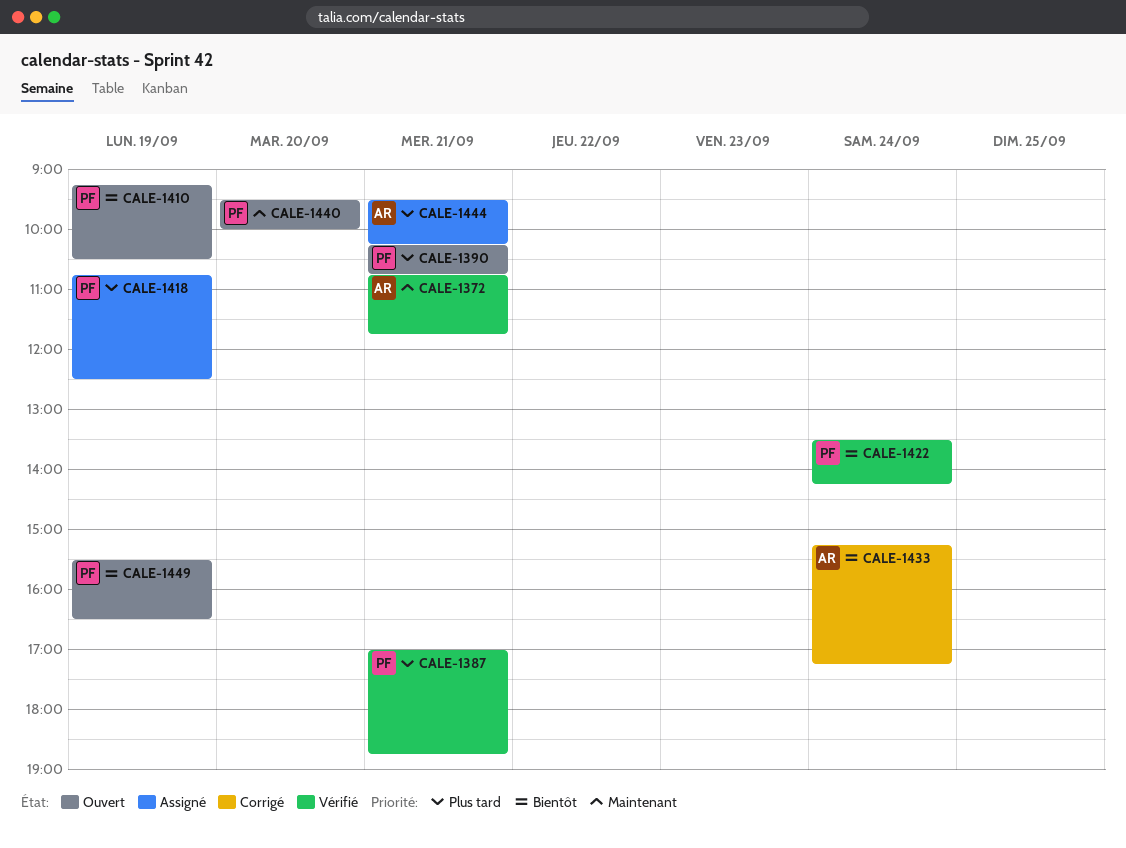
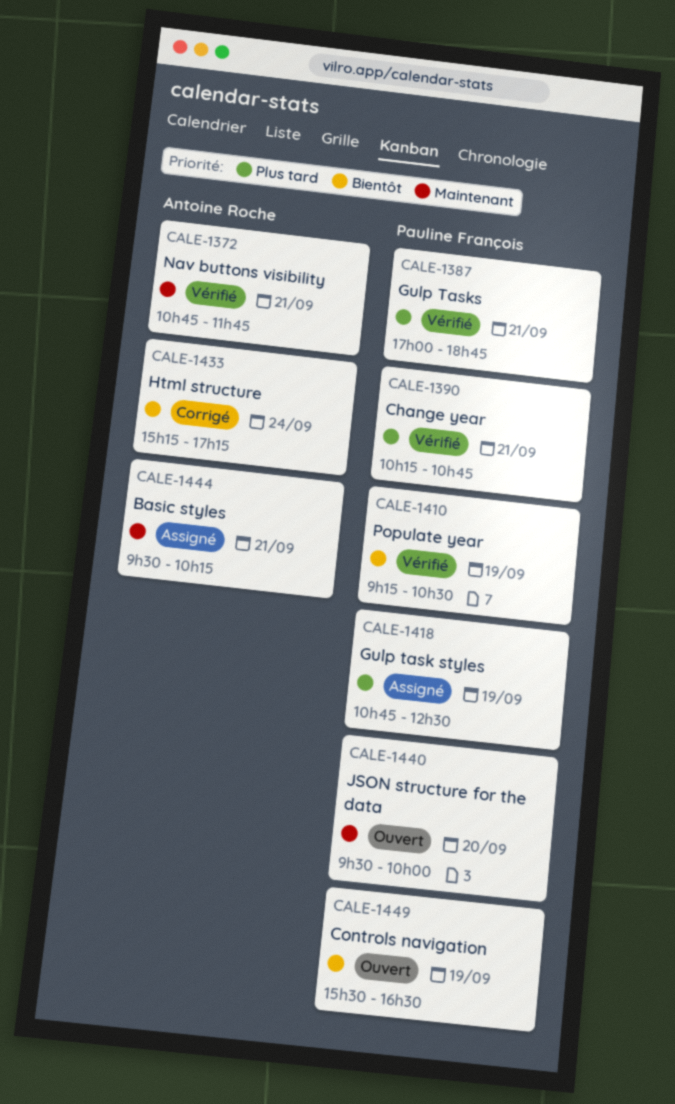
CALE-1390, status: Ouvert -> Vérifié
CALE-1410, status: Ouvert -> Vérifié
CALE-1422: present -> none
CALE-1444, priority: Plus tard -> Maintenant

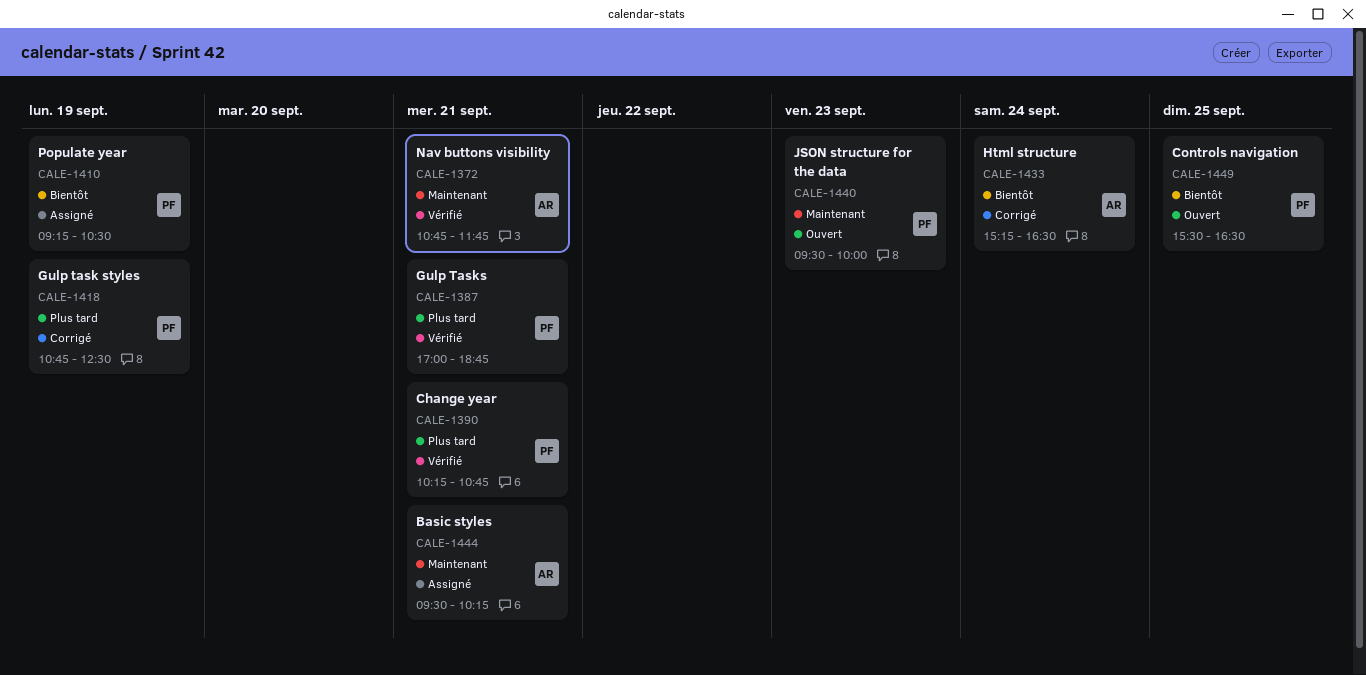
CALE-1410, status: Vérifié -> Assigné
CALE-1418, status: Assigné -> Corrigé
CALE-1433, ends: 17:15 -> 16:30
CALE-1440, day: Sep 20 -> Sep 23
CALE-1449, day: Sep 19 -> Sep 25

